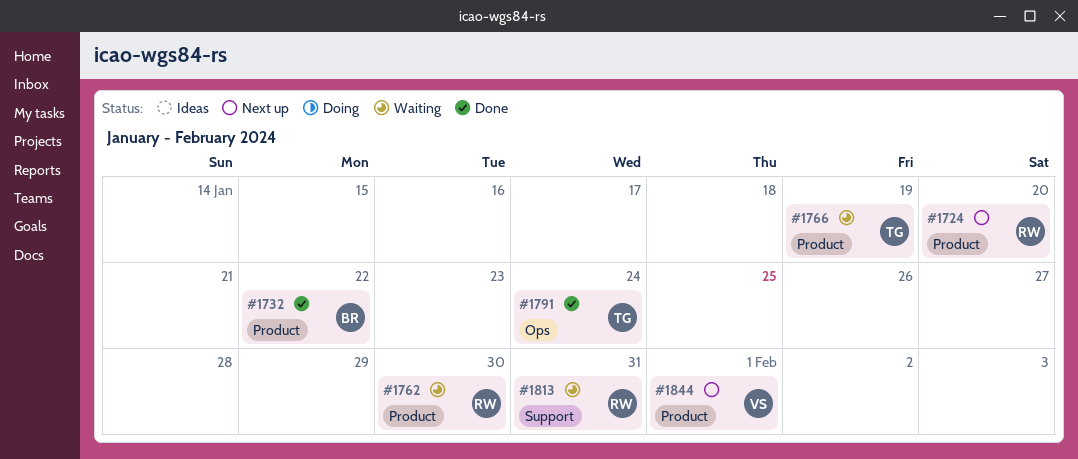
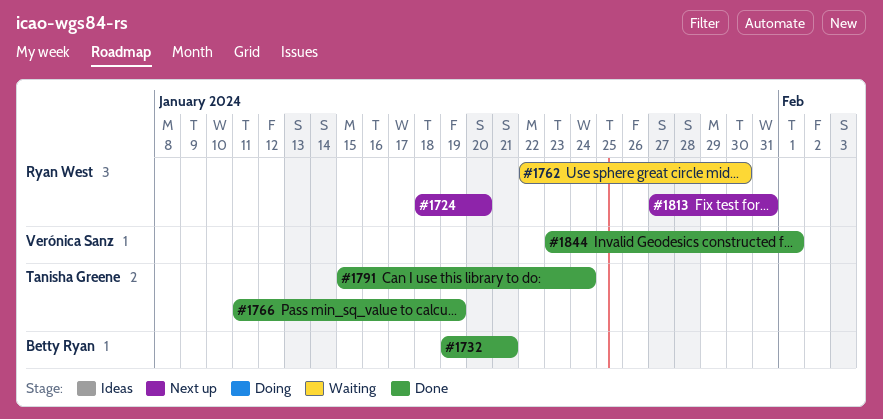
#1732, due: Jan 22 -> Jan 21
#1766, status: Waiting -> Done
#1813, status: Waiting -> Next up
#1844, status: Next up -> Done

